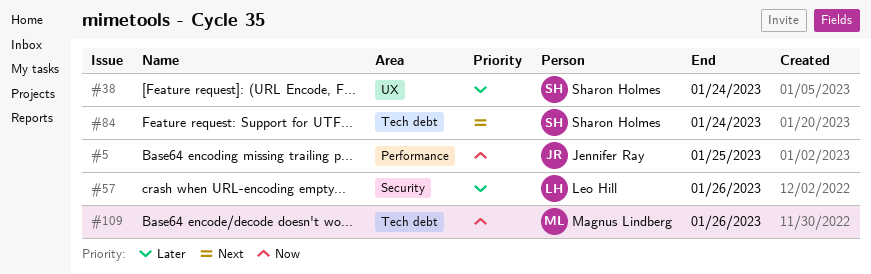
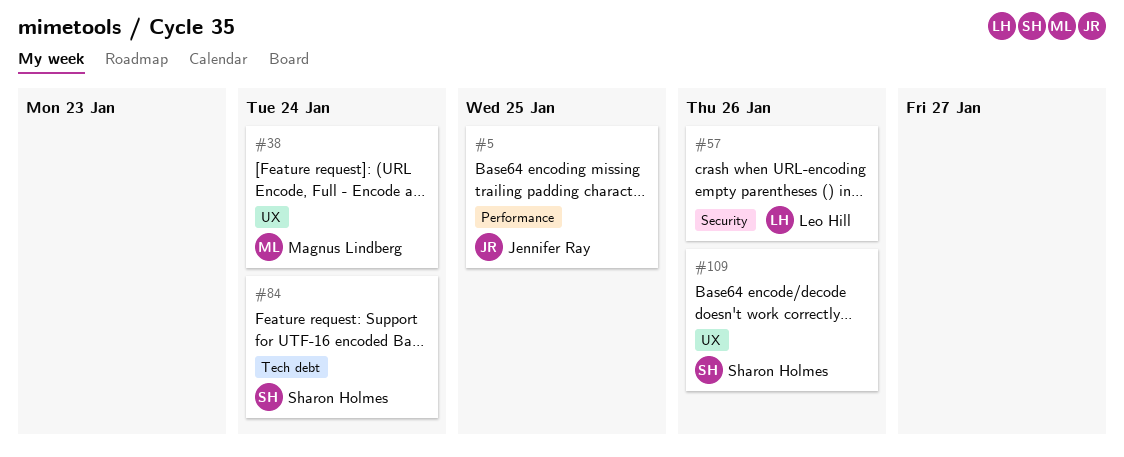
#38, owner: Sharon Holmes -> Magnus Lindberg
#109, owner: Magnus Lindberg -> Sharon Holmes
#109, label: Tech debt -> UX

